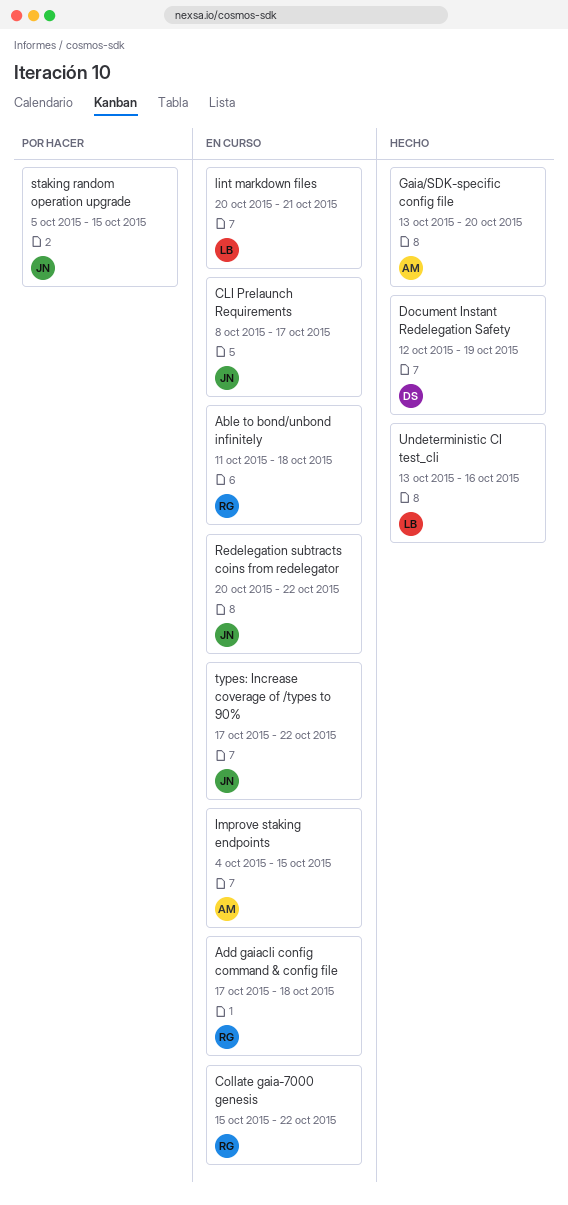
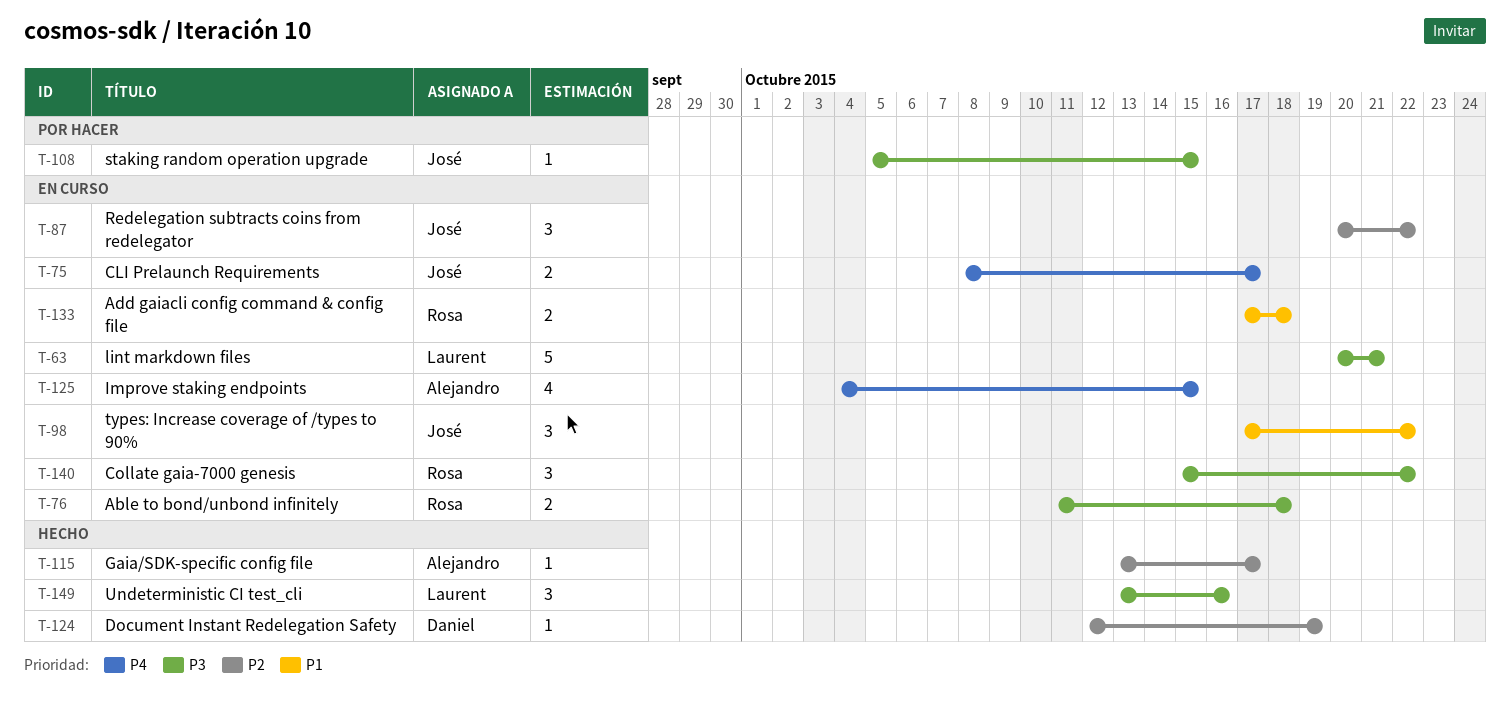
Gaia/SDK-specific config file, due: Oct 20 -> Oct 17

